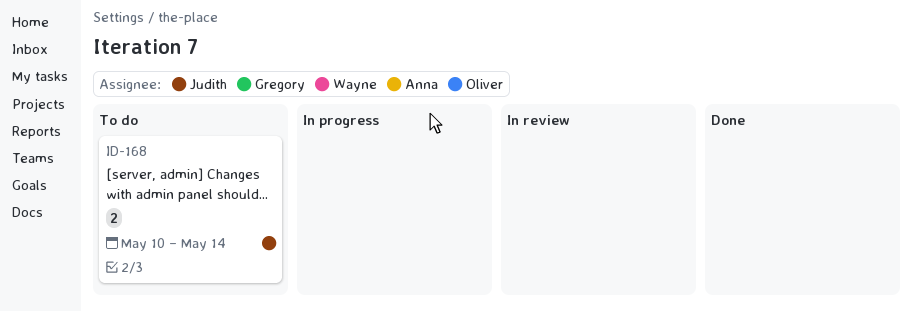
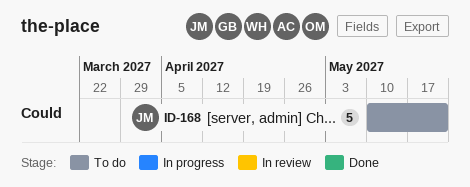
ID-168, estimate: 2 -> 5
ID-168, due: May 14 -> May 21

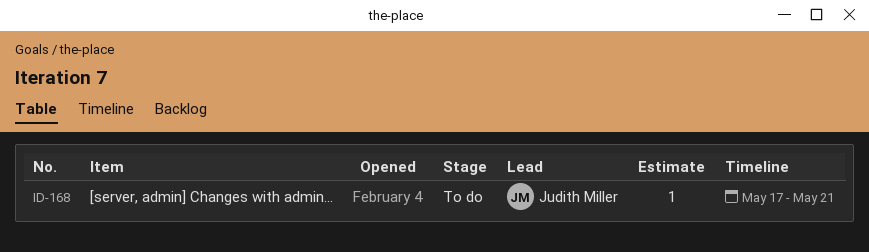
ID-168, estimate: 5 -> 1
ID-168, start: May 10 -> May 17

